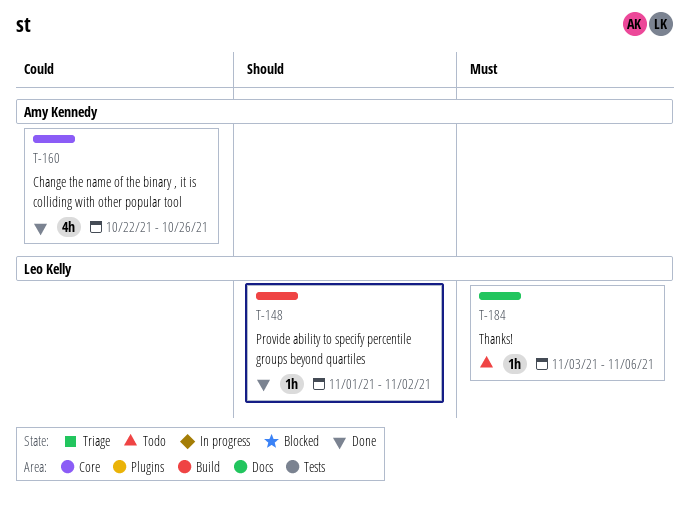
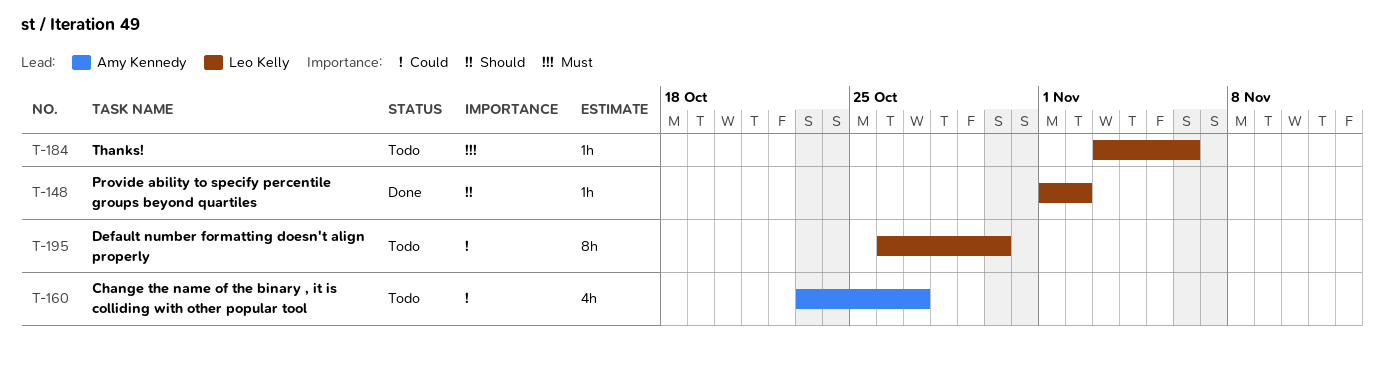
T-160, status: Done -> Todo
T-160, start: Oct 22 -> Oct 23
T-160, due: Oct 26 -> Oct 27
T-195: none -> present

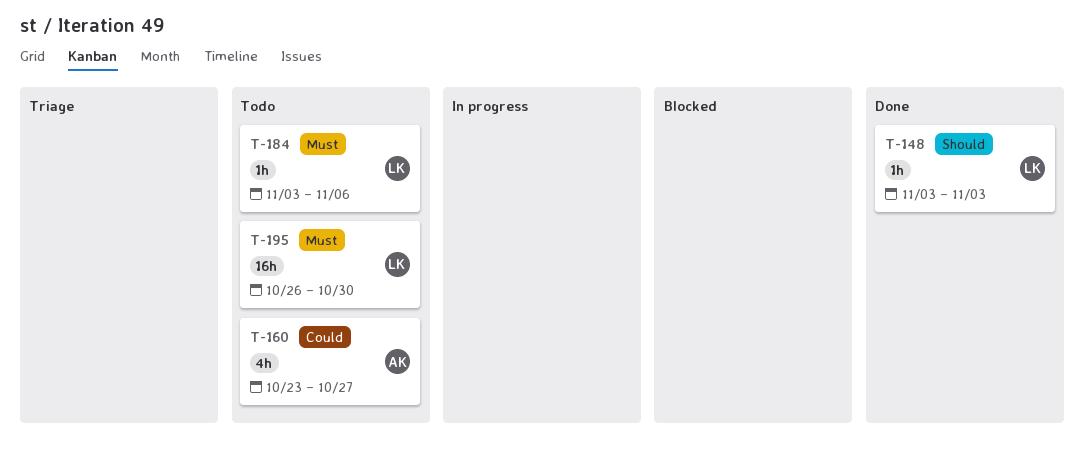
T-148, start: Nov 1 -> Nov 3
T-148, due: Nov 2 -> Nov 3
T-195, priority: Could -> Must
T-195, estimate: 8h -> 16h

